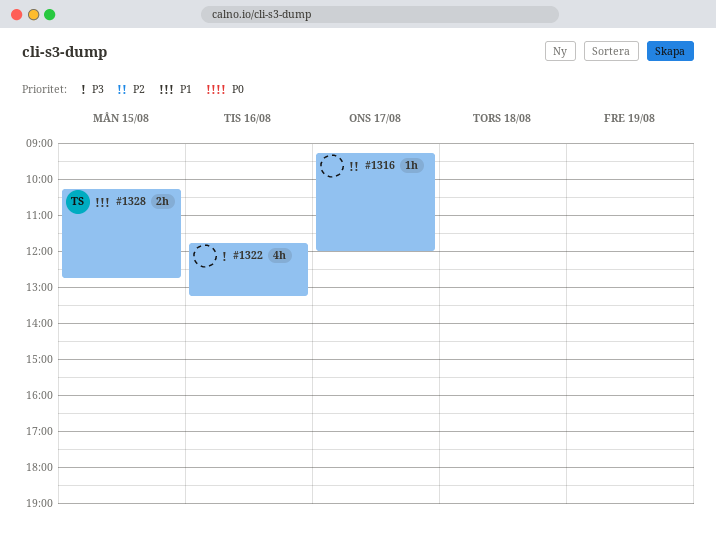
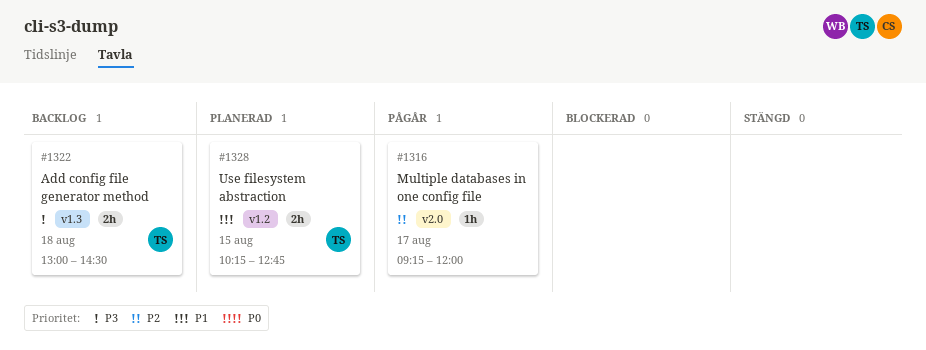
#1322, owner: none -> TS
#1322, estimate: 4h -> 2h
#1322, day: Aug 16 -> Aug 18
#1322, begins: 11:45 -> 13:00
#1322, ends: 13:15 -> 14:30

